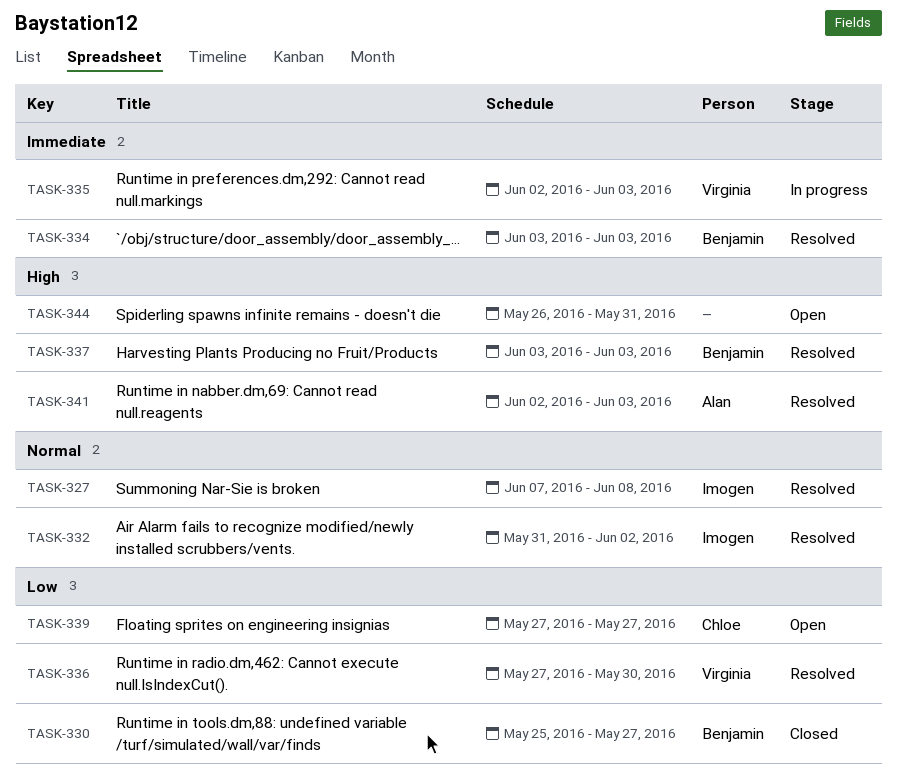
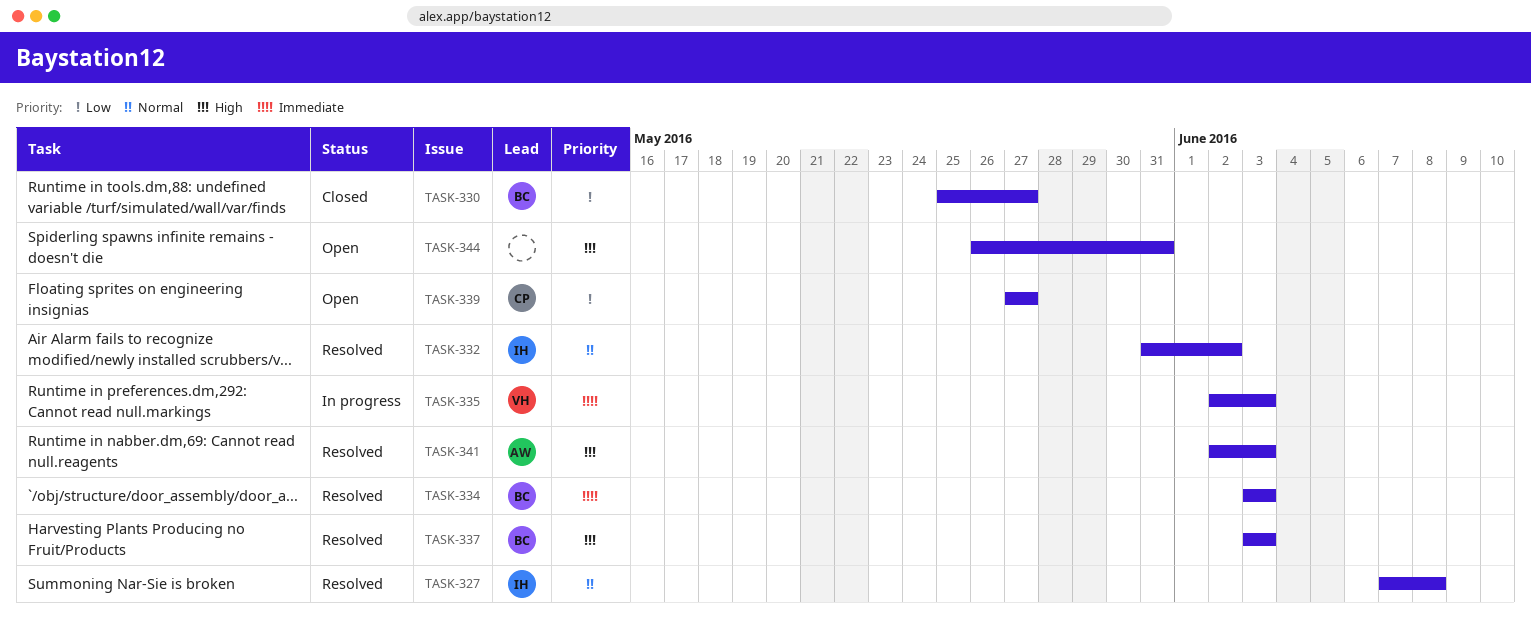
TASK-336: present -> none

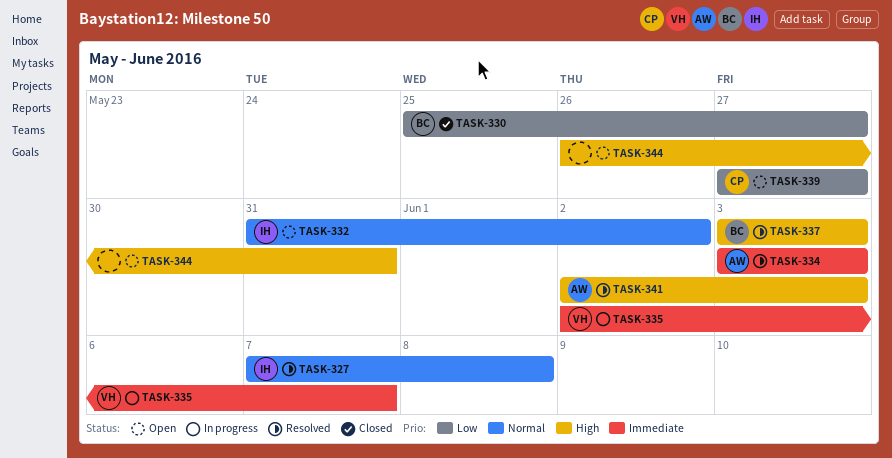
TASK-332, status: Resolved -> Open
TASK-334, owner: BC -> AW
TASK-335, due: Jun 3 -> Jun 7

